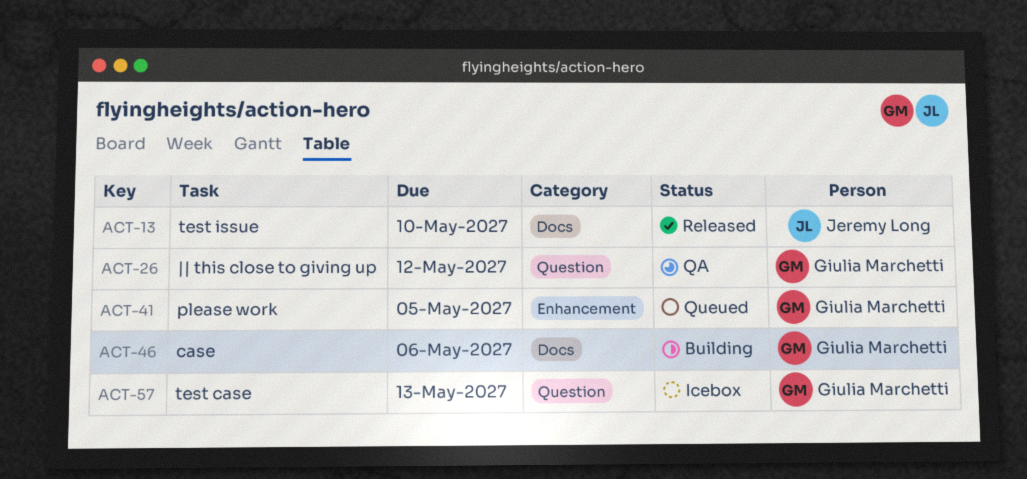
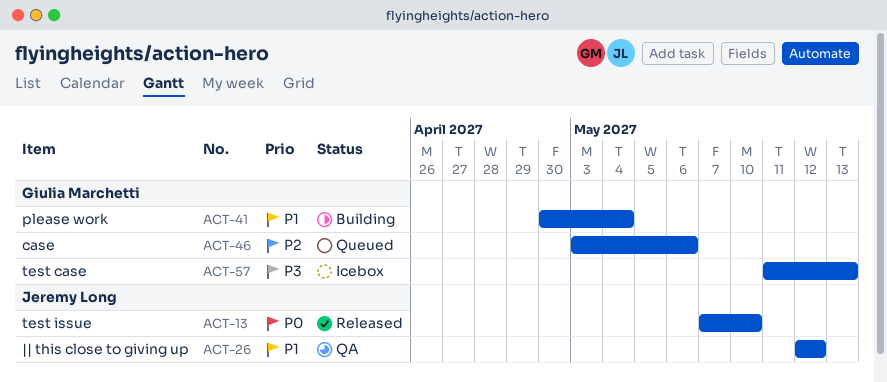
ACT-26, owner: Giulia Marchetti -> Jeremy Long
ACT-41, status: Queued -> Building
ACT-41, due: May 5 -> May 4
ACT-46, status: Building -> Queued

